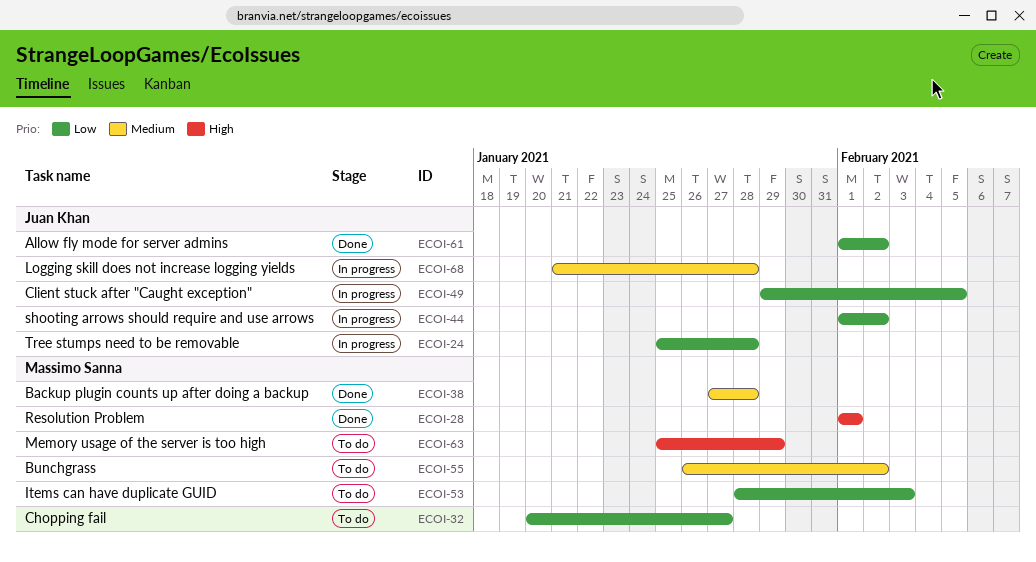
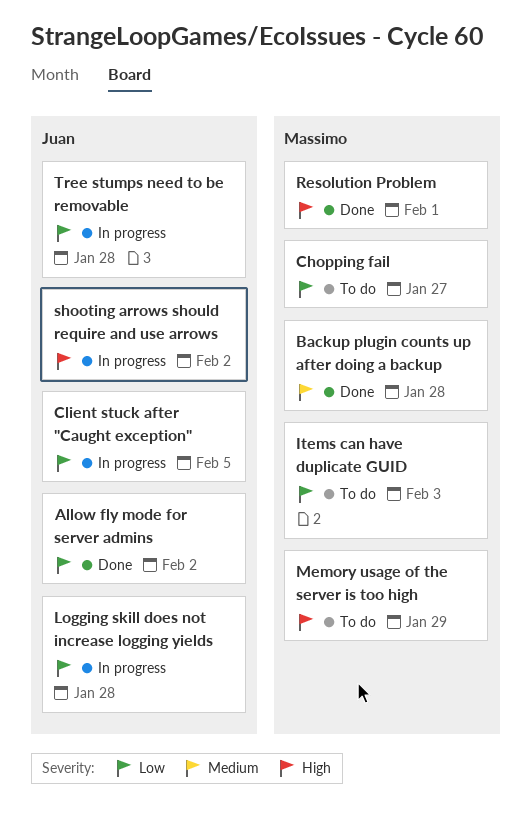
Bunchgrass: present -> none
Logging skill does not increase logging yields, priority: Medium -> Low
shooting arrows should require and use arrows, priority: Low -> High

